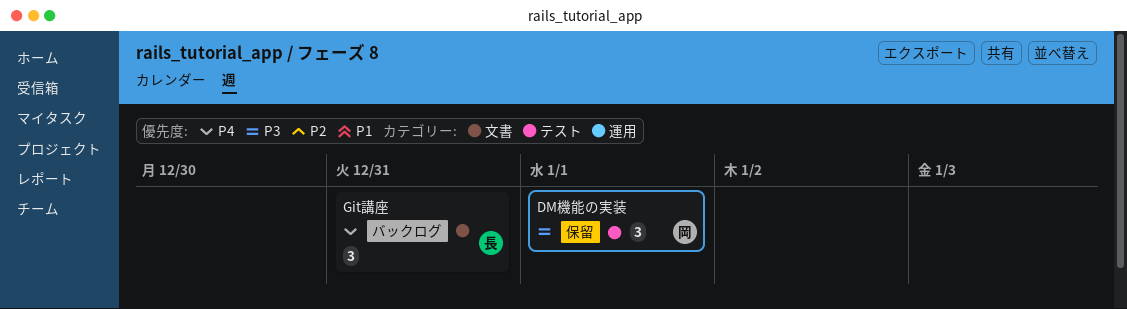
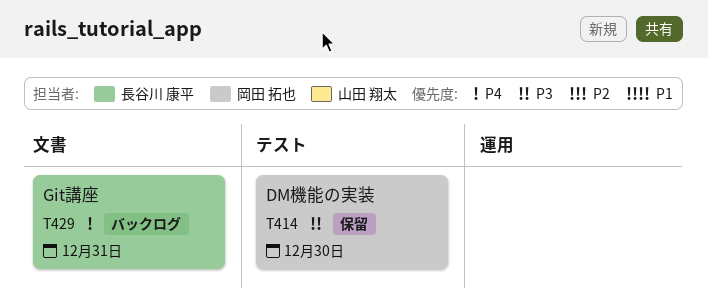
DM機能の実装, due: Jan 1 -> Dec 30

